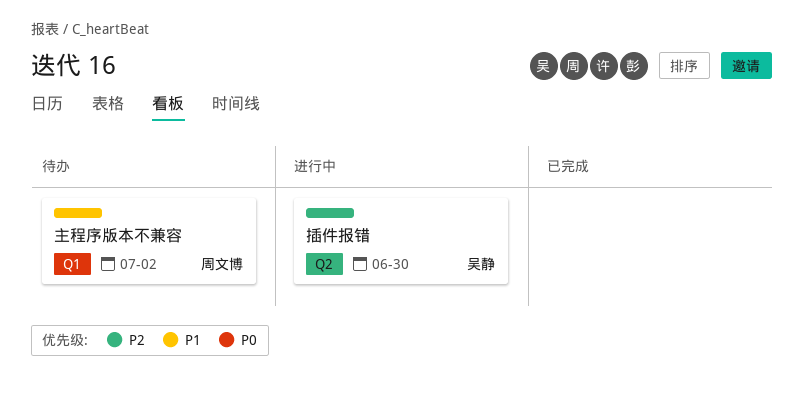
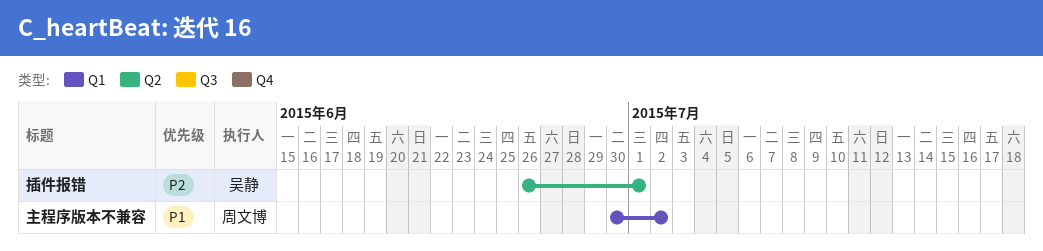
插件报错, due: Jun 30 -> Jul 1

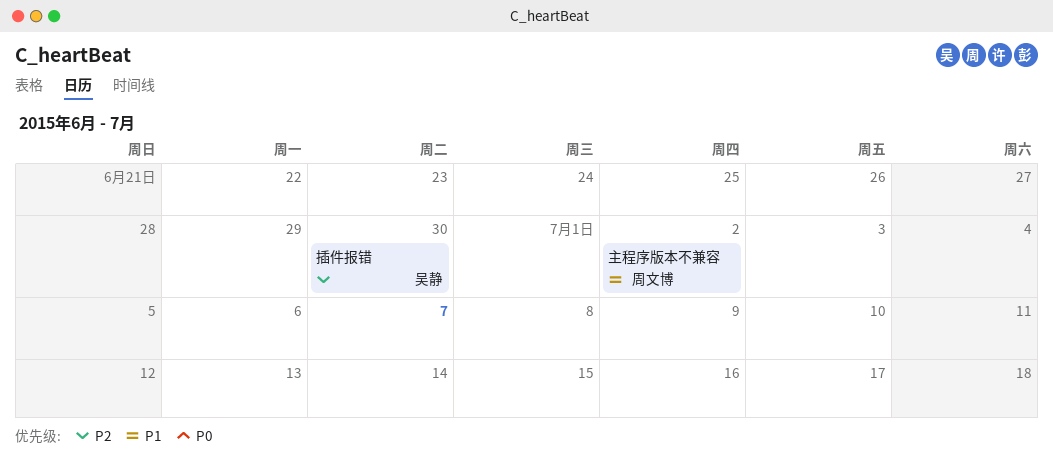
插件报错, due: Jul 1 -> Jun 30

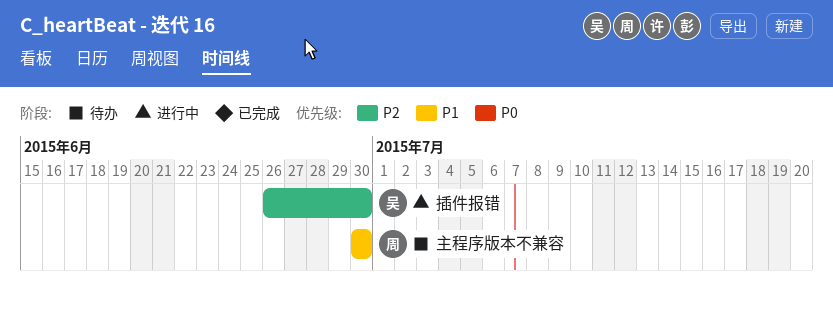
主程序版本不兼容, due: Jul 2 -> Jun 30

